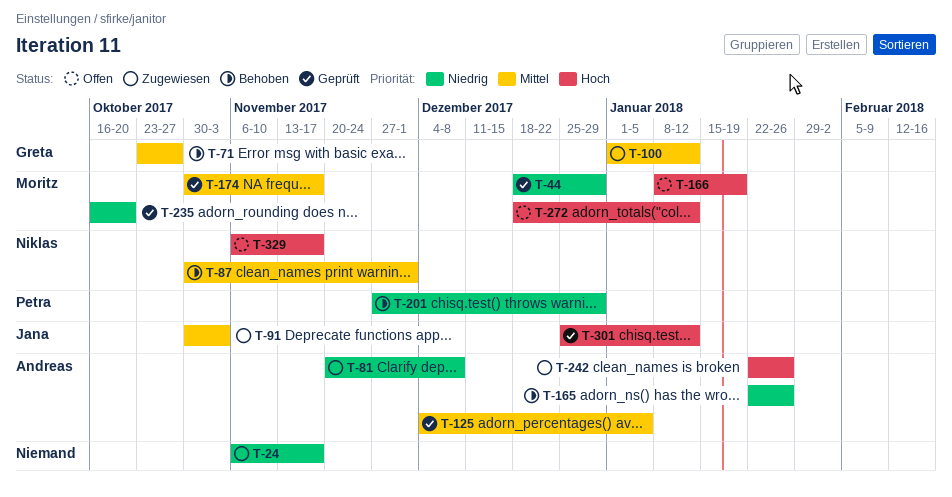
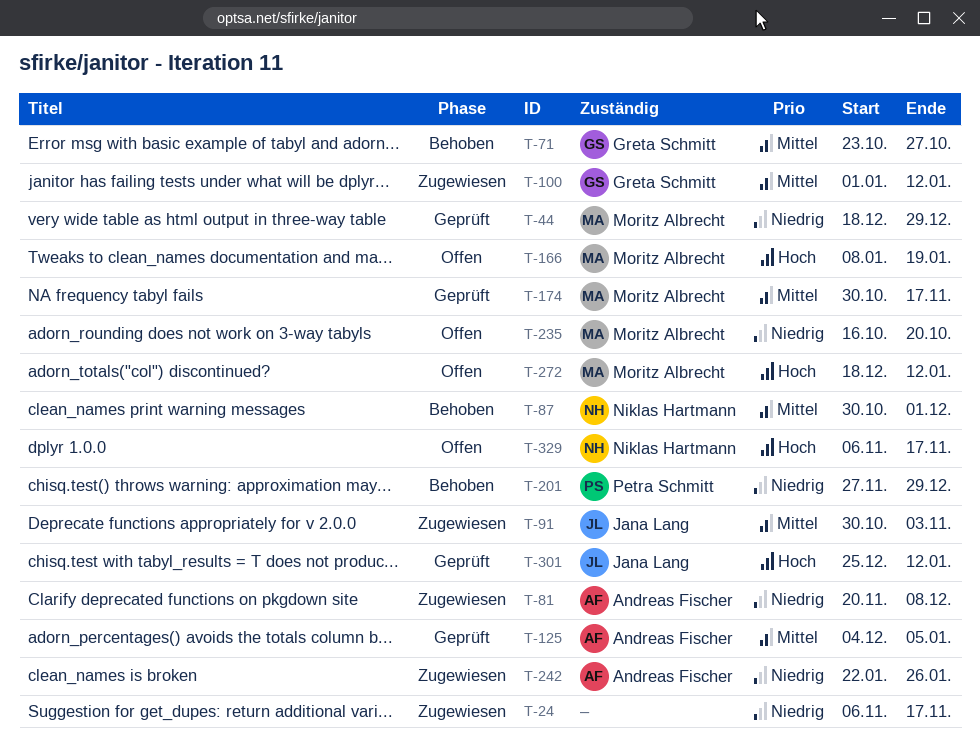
T-165: present -> none
T-235, status: Geprüft -> Offen
T-242, priority: Hoch -> Niedrig

